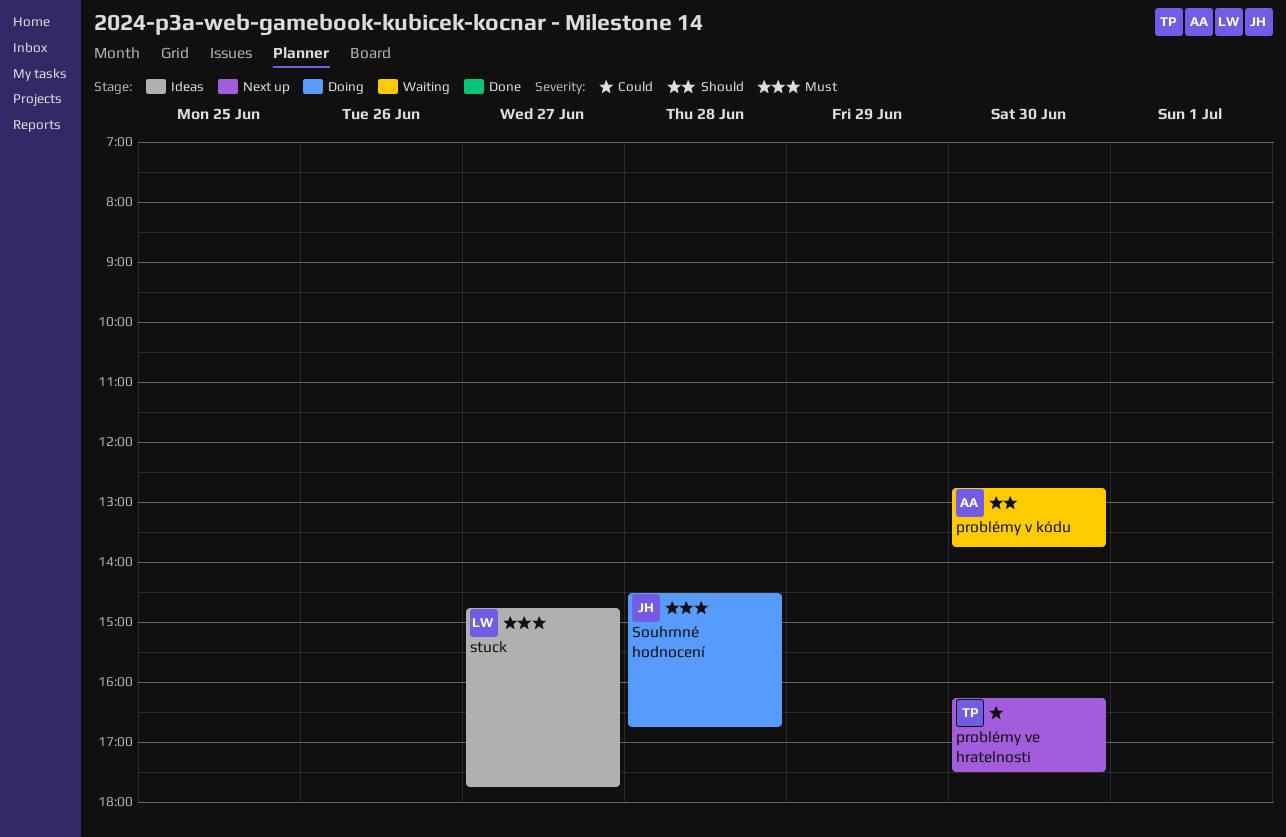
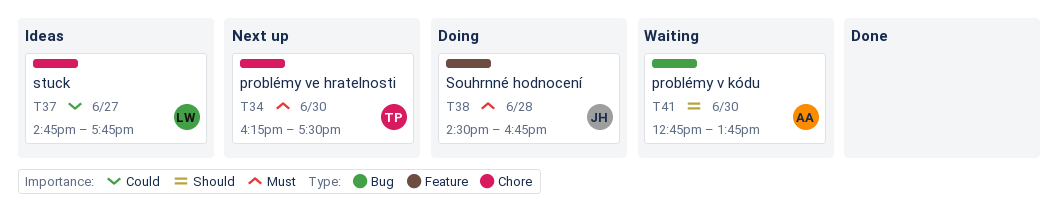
problémy ve hratelnosti, priority: Could -> Must
stuck, priority: Must -> Could

